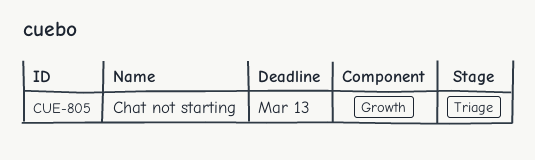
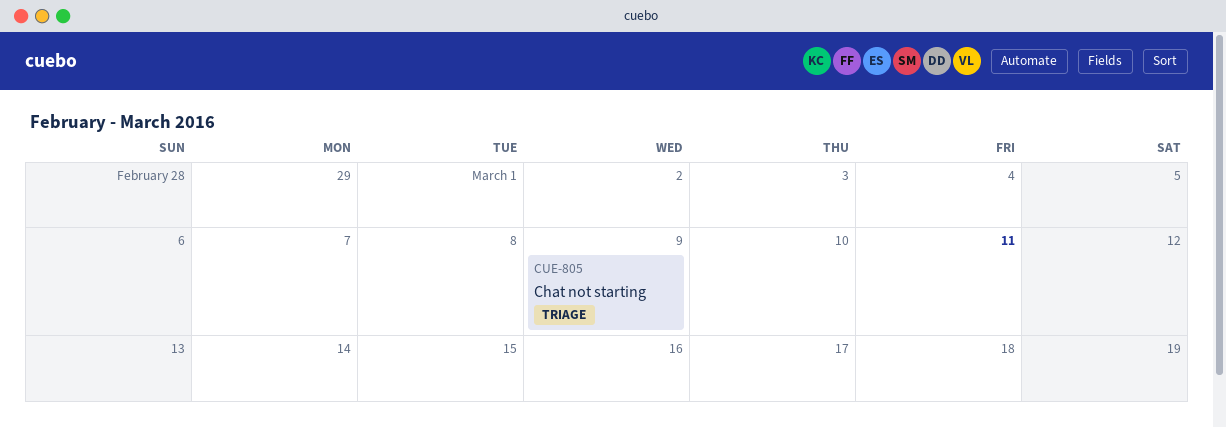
CUE-805, due: Mar 13 -> Mar 9

